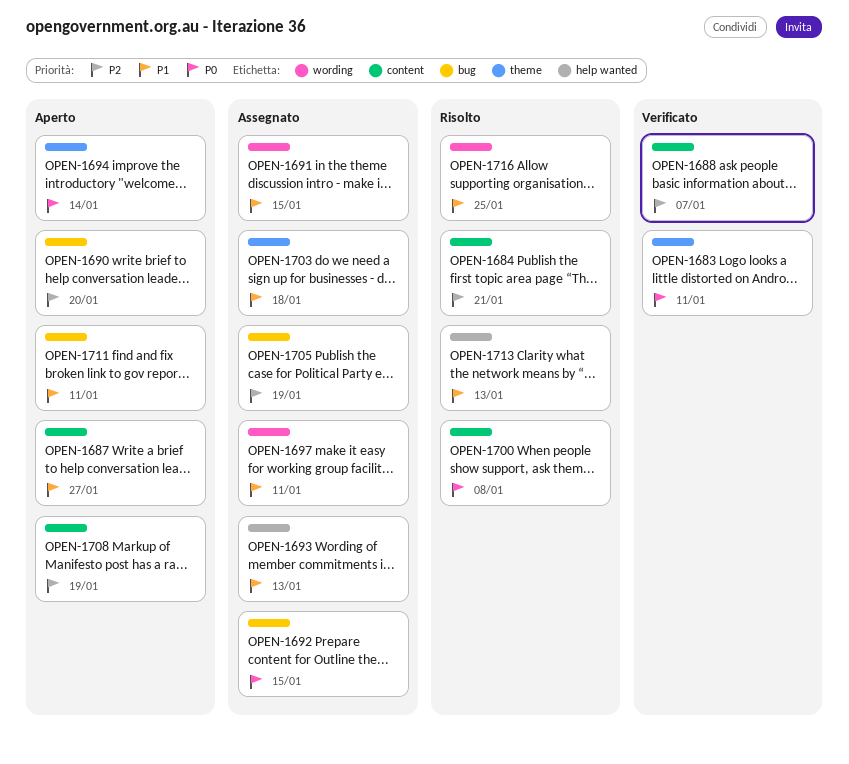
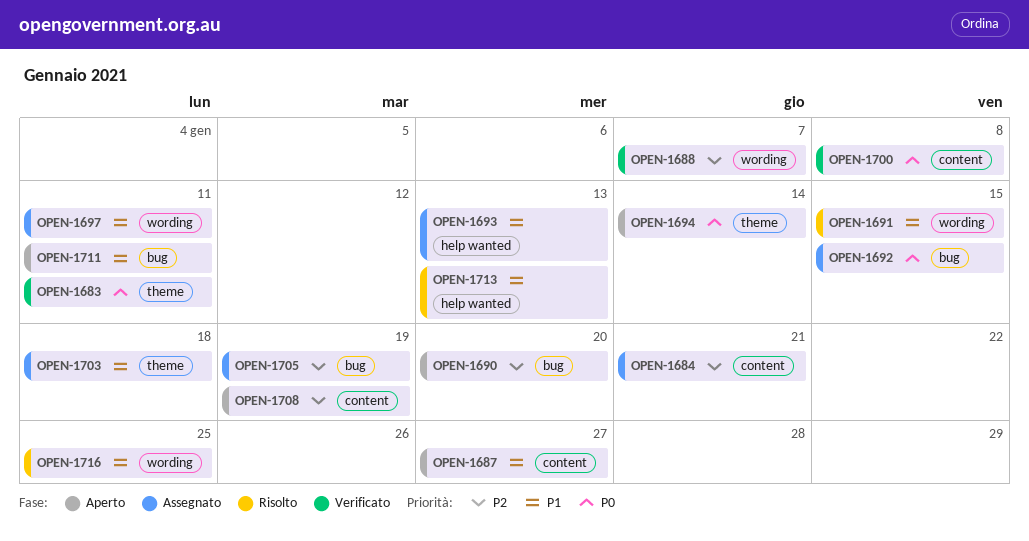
OPEN-1684, status: Risolto -> Assegnato
OPEN-1688, label: content -> wording
OPEN-1691, status: Assegnato -> Risolto
OPEN-1700, status: Risolto -> Verificato

